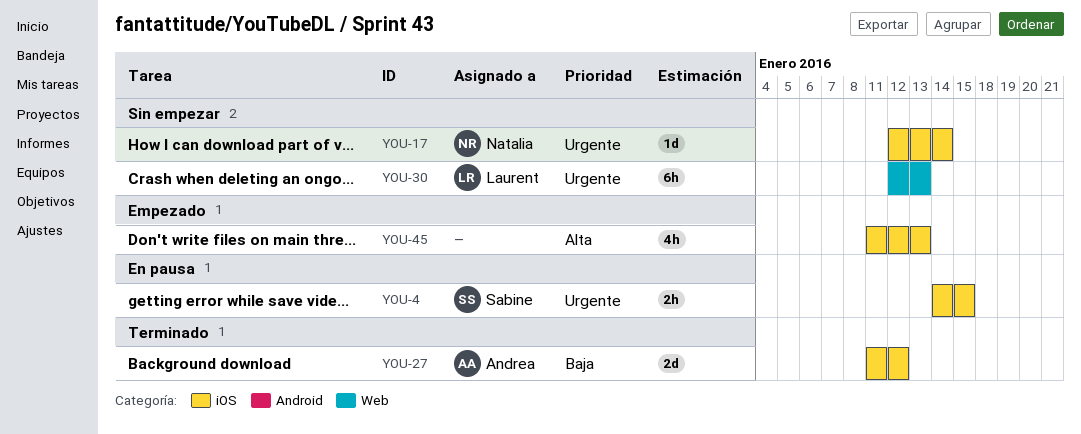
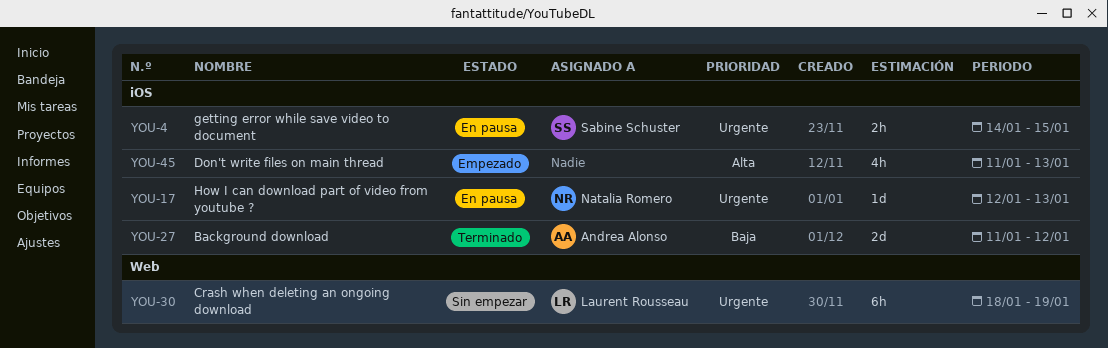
YOU-17, status: Sin empezar -> En pausa
YOU-17, due: Jan 14 -> Jan 13
YOU-30, start: Jan 12 -> Jan 18
YOU-30, due: Jan 13 -> Jan 19

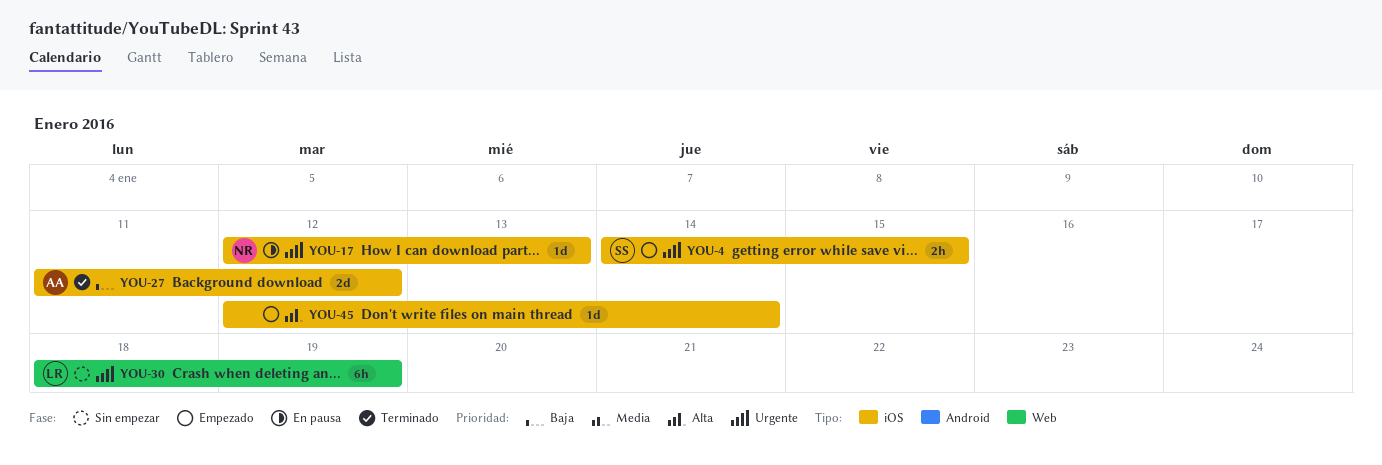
YOU-4, status: En pausa -> Empezado
YOU-45, estimate: 4h -> 1d
YOU-45, start: Jan 11 -> Jan 12
YOU-45, due: Jan 13 -> Jan 14

